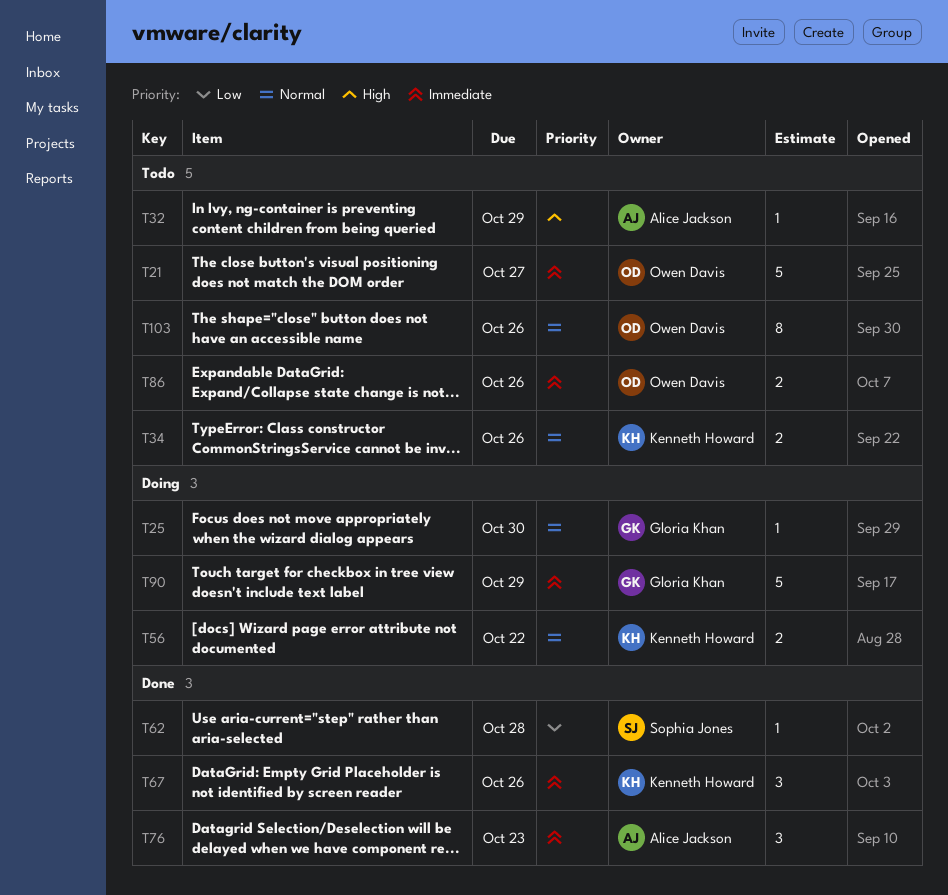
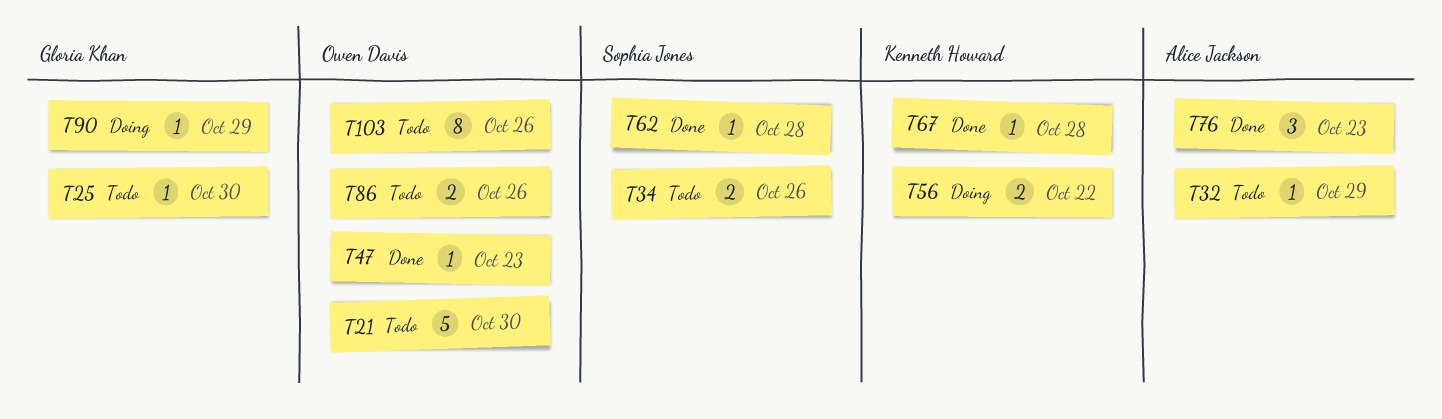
T21, due: Oct 27 -> Oct 30
T25, status: Doing -> Todo
T34, owner: Kenneth Howard -> Sophia Jones
T47: none -> present
T67, estimate: 3 -> 1
T67, due: Oct 26 -> Oct 28
T90, estimate: 5 -> 1

